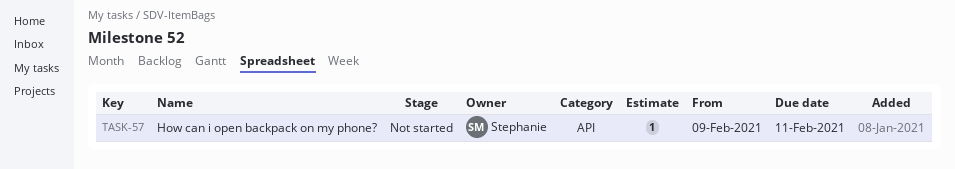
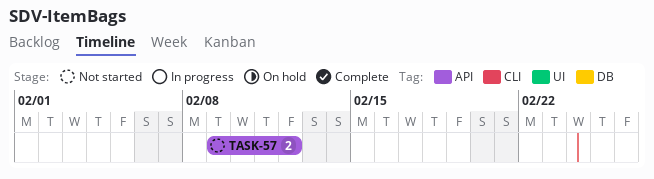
TASK-57, estimate: 1 -> 2
TASK-57, due: Feb 11 -> Feb 12

